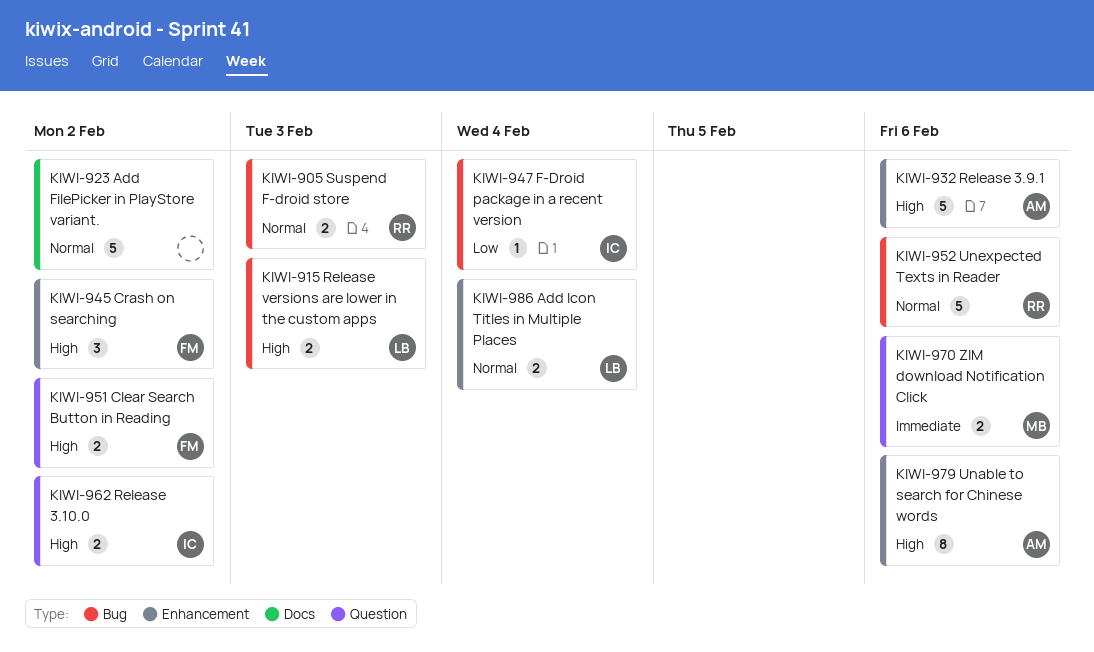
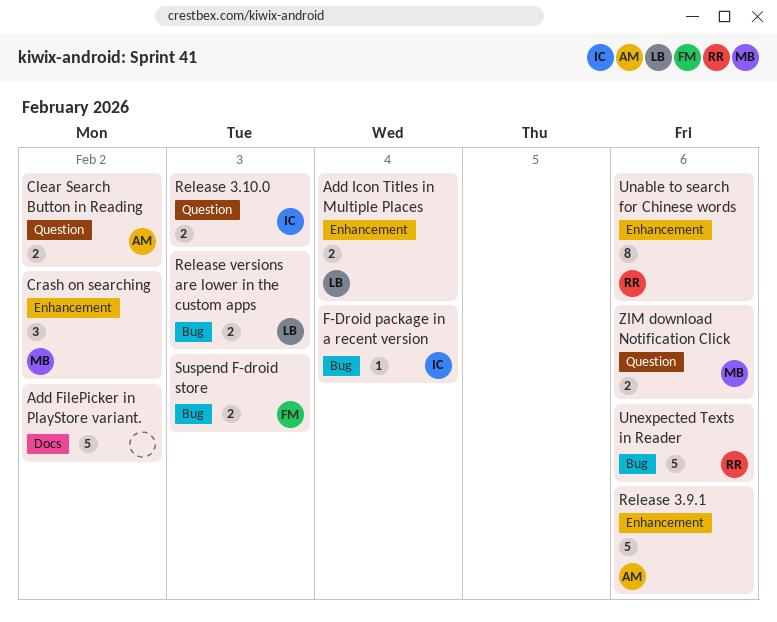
Clear Search Button in Reading, owner: FM -> AM
Crash on searching, owner: FM -> MB
Release 3.10.0, due: Feb 2 -> Feb 3
Suspend F-droid store, owner: RR -> FM
Unable to search for Chinese words, owner: AM -> RR

